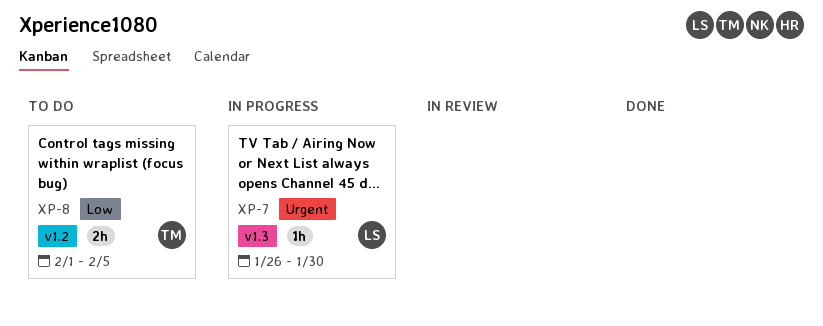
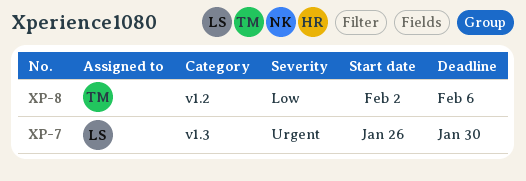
XP-8, start: Feb 1 -> Feb 2
XP-8, due: Feb 5 -> Feb 6

